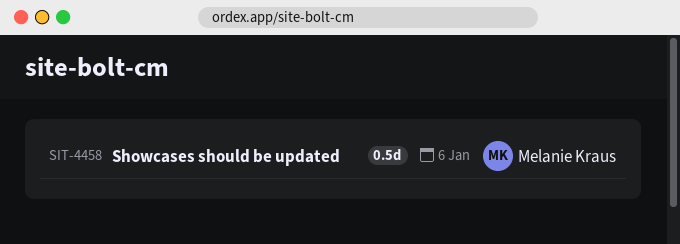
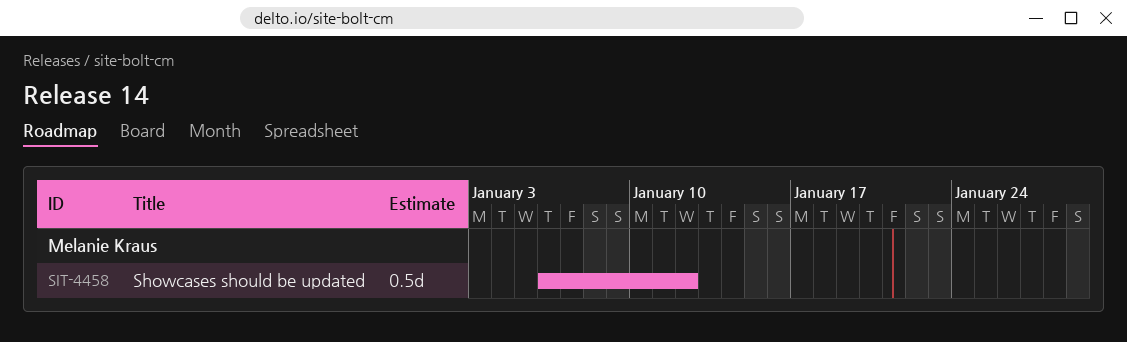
SIT-4458, due: Jan 6 -> Jan 12

